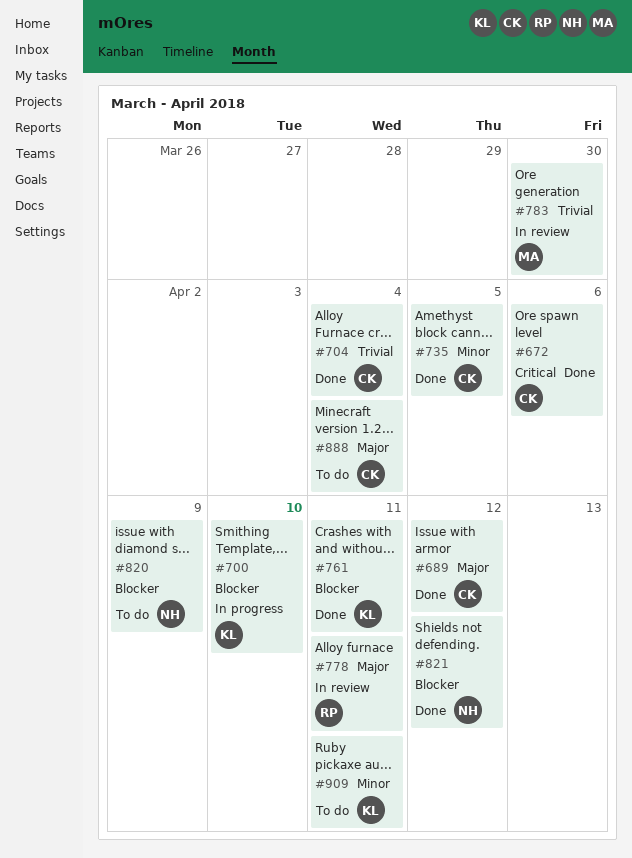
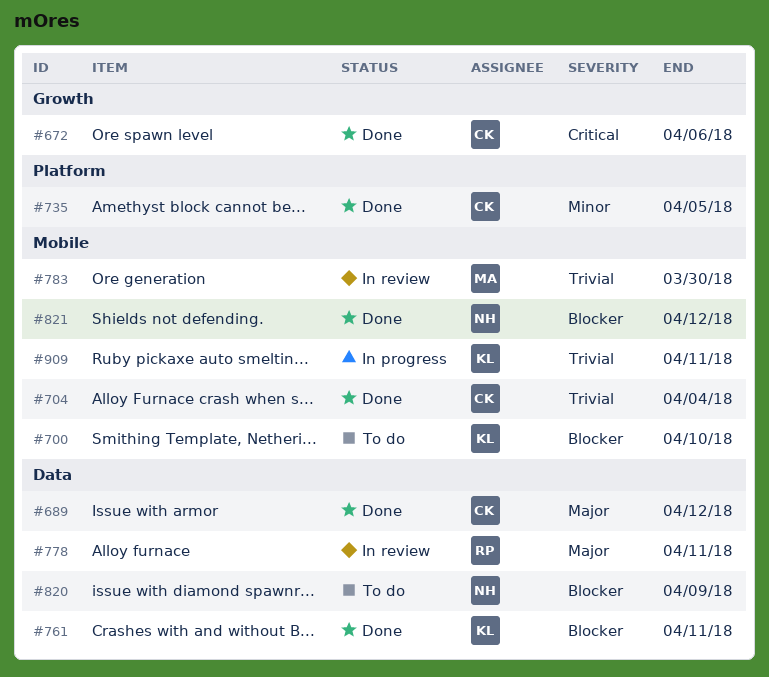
#700, status: In progress -> To do
#888: present -> none
#909, status: To do -> In progress
#909, priority: Minor -> Trivial

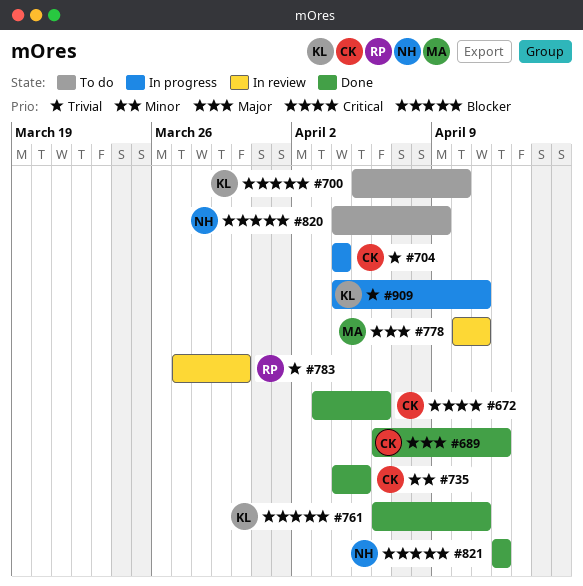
#704, status: Done -> In progress
#778, owner: RP -> MA
#783, owner: MA -> RP

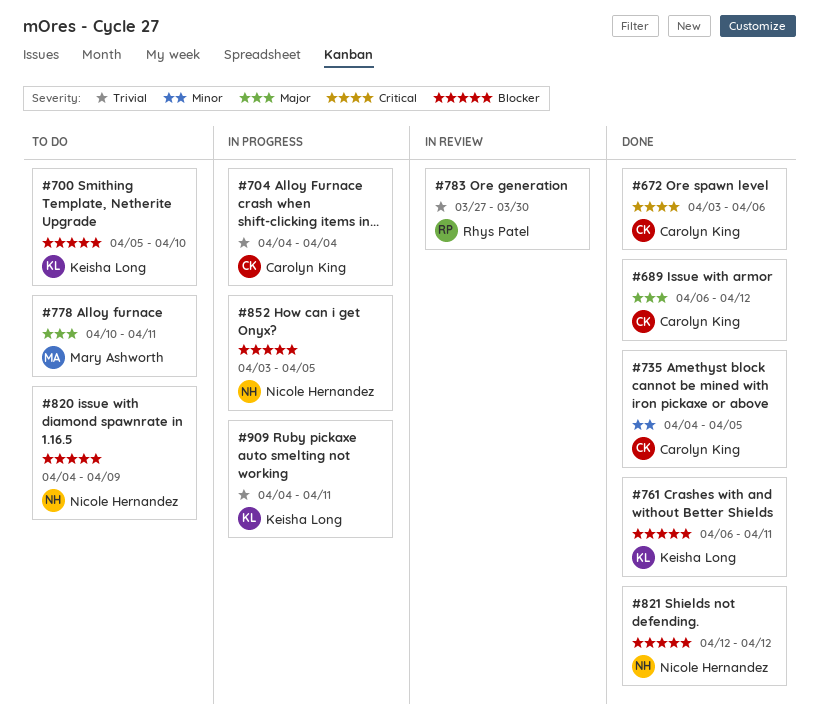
#778, status: In review -> To do
#852: none -> present

